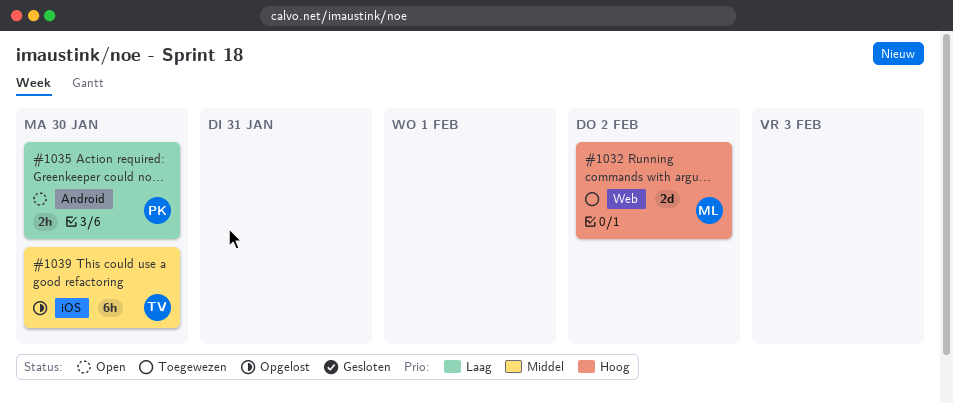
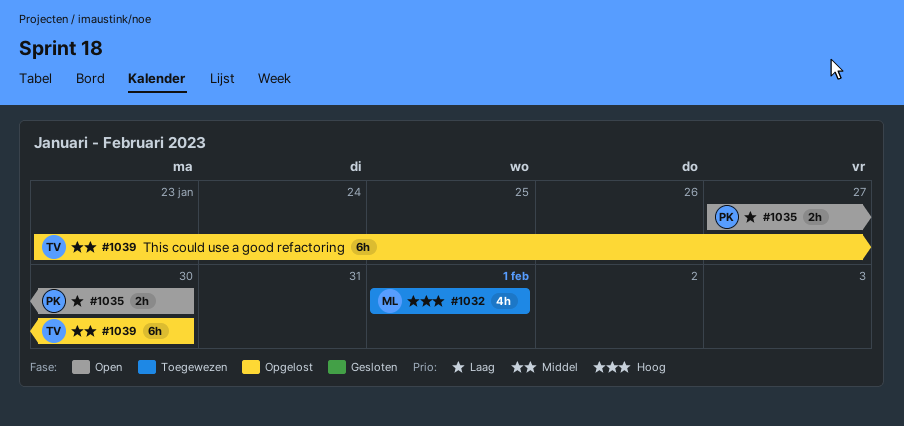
#1032, estimate: 2d -> 4h
#1032, due: Feb 2 -> Feb 1

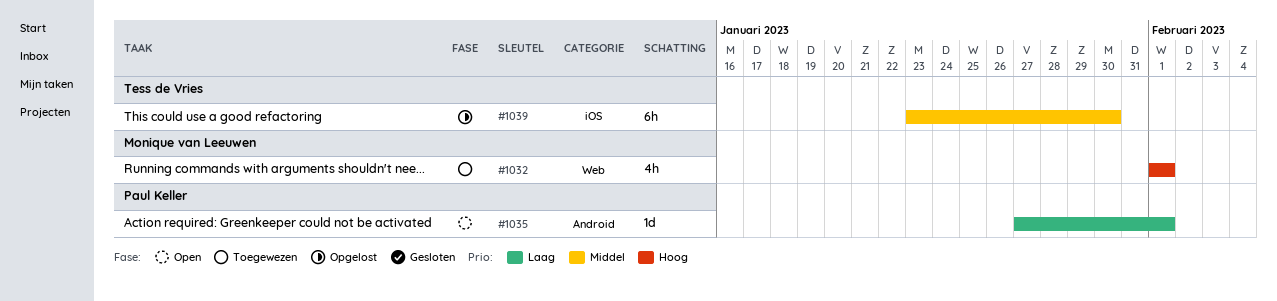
#1035, estimate: 2h -> 1d
#1035, due: Jan 30 -> Feb 1

